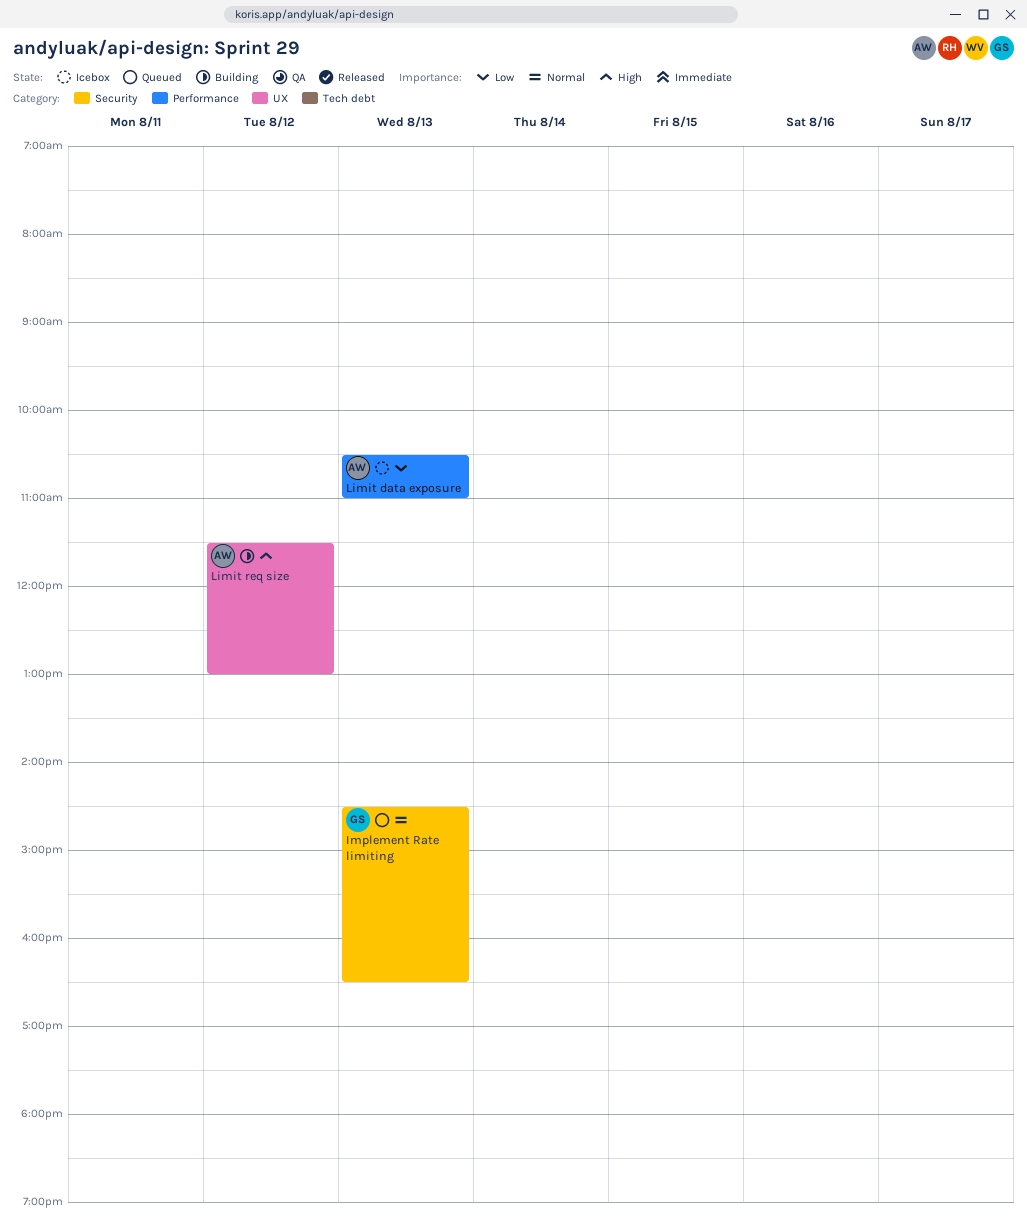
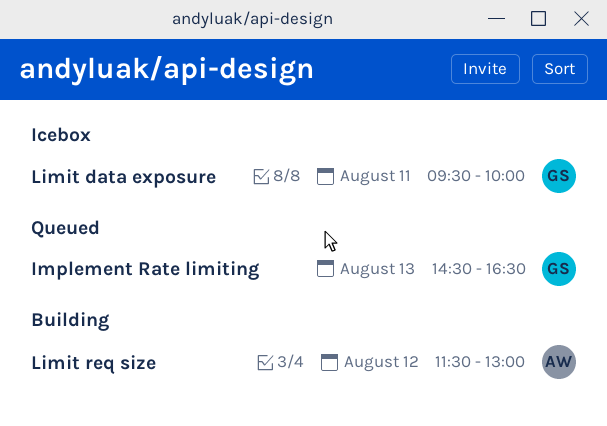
Limit data exposure, owner: AW -> GS
Limit data exposure, day: Aug 13 -> Aug 11
Limit data exposure, begins: 10:30 -> 09:30
Limit data exposure, ends: 11:00 -> 10:00

